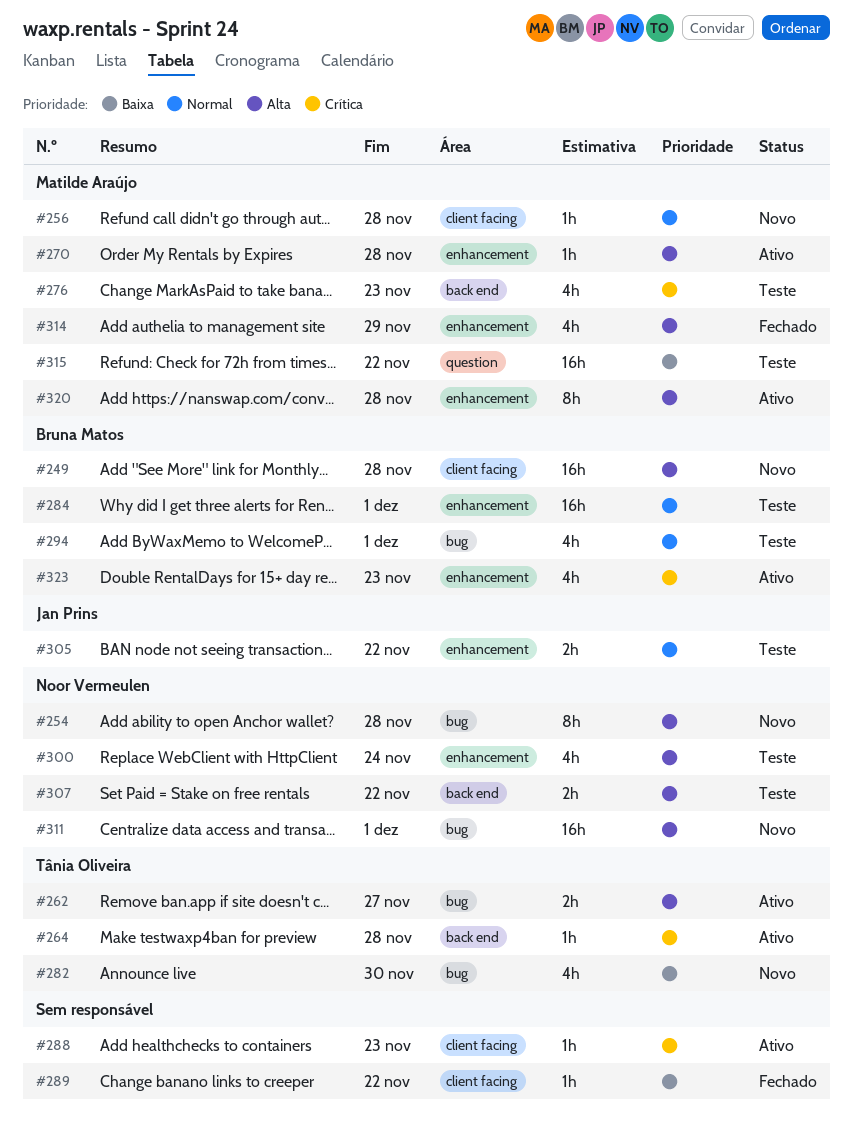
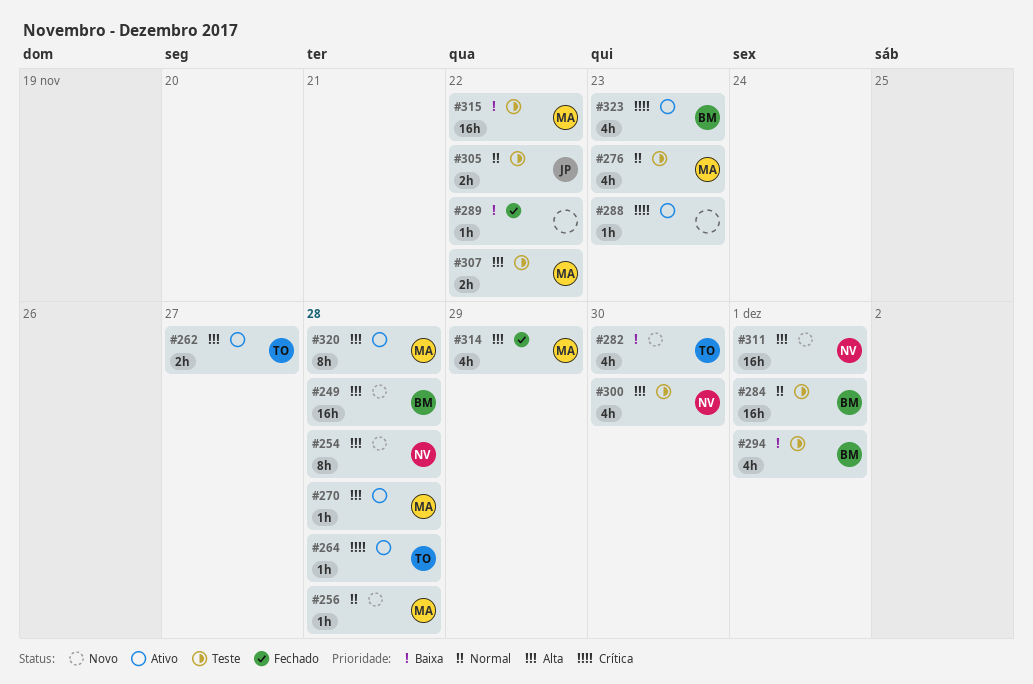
#276, priority: Crítica -> Normal
#294, priority: Normal -> Baixa
#300, due: Nov 24 -> Nov 30
#307, owner: Noor Vermeulen -> Matilde Araújo

